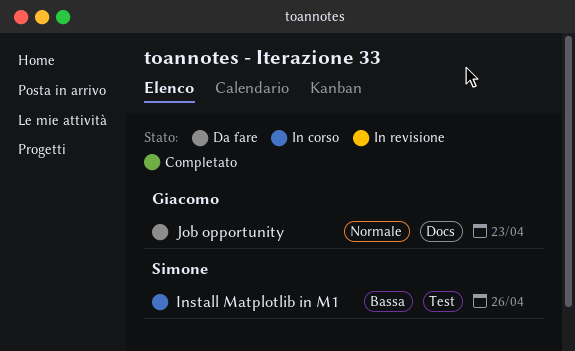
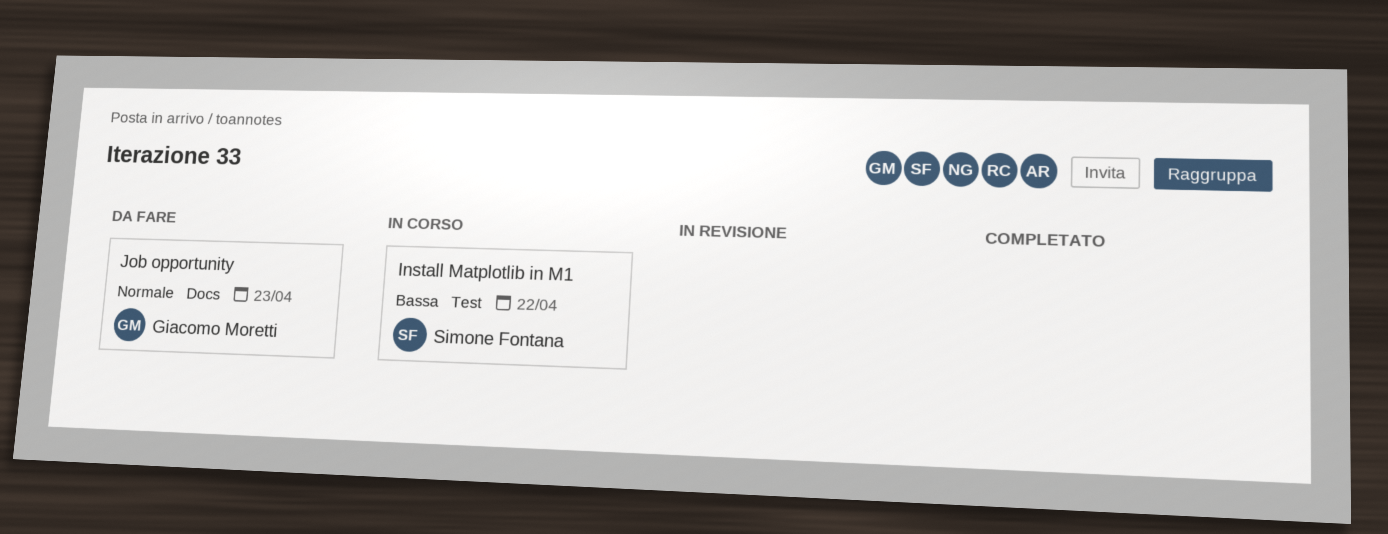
Install Matplotlib in M1, due: Apr 26 -> Apr 22

